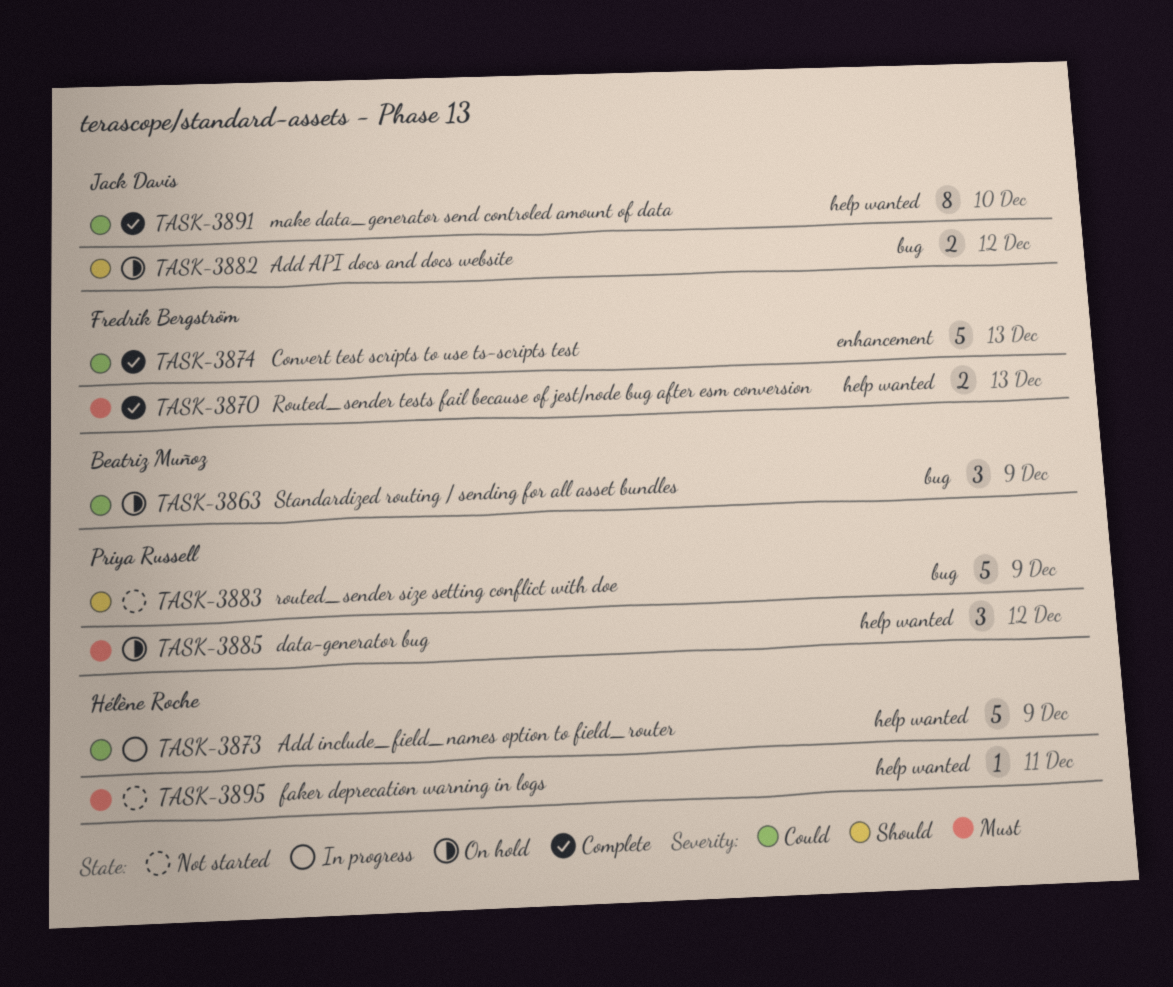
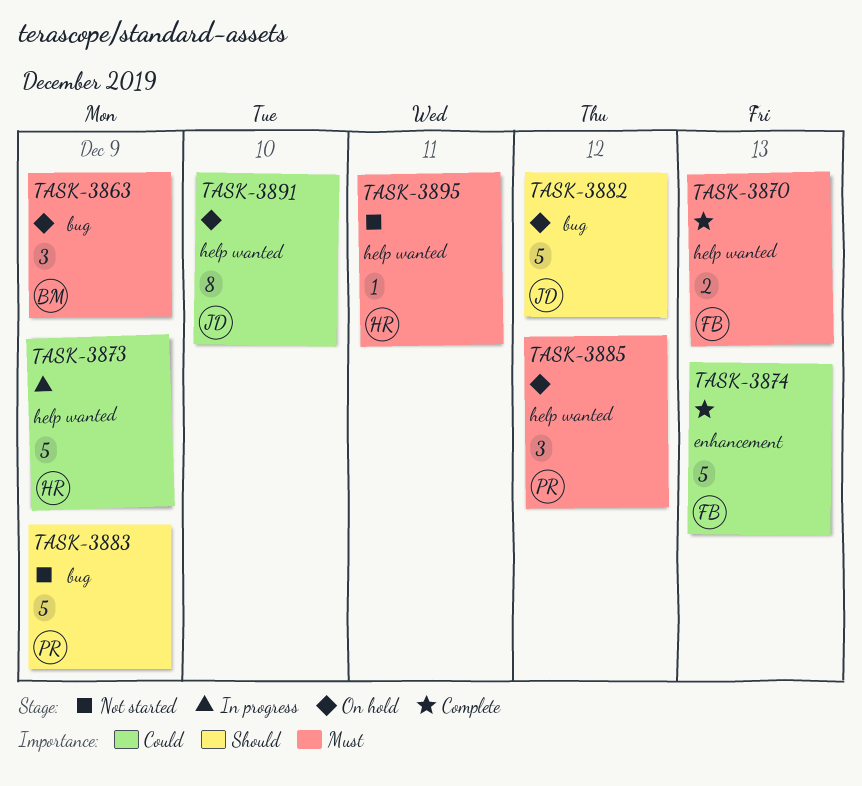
TASK-3863, priority: Could -> Must
TASK-3882, estimate: 2 -> 5
TASK-3891, status: Complete -> On hold

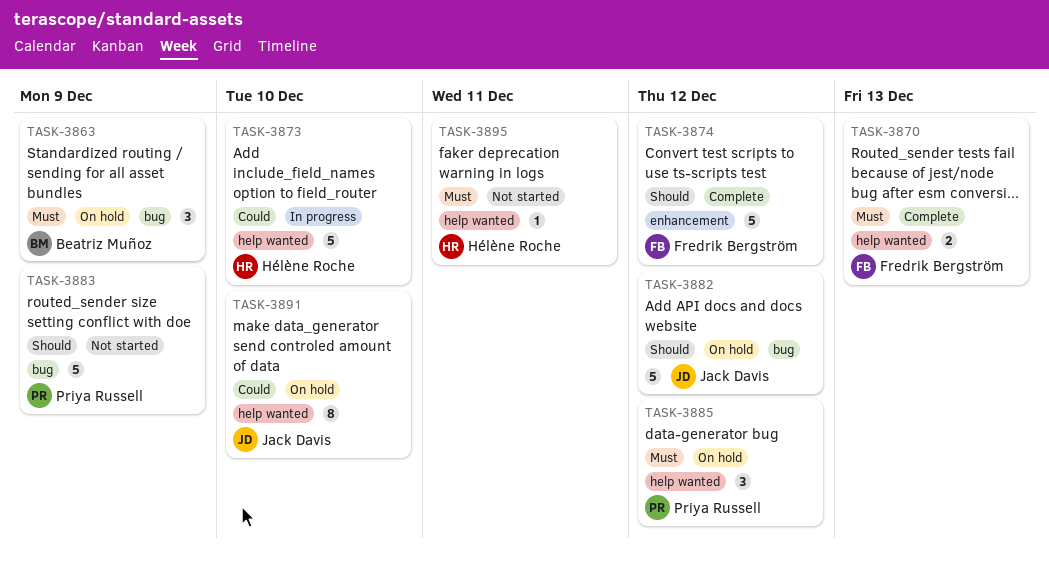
TASK-3873, due: Dec 9 -> Dec 10
TASK-3874, priority: Could -> Should
TASK-3874, due: Dec 13 -> Dec 12

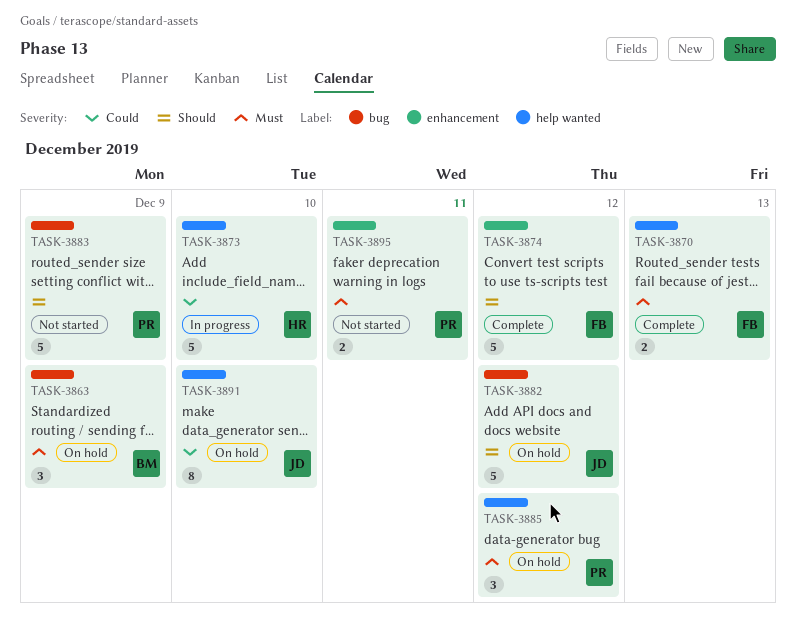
TASK-3895, owner: Hélène Roche -> Priya Russell
TASK-3895, label: help wanted -> enhancement
TASK-3895, estimate: 1 -> 2

